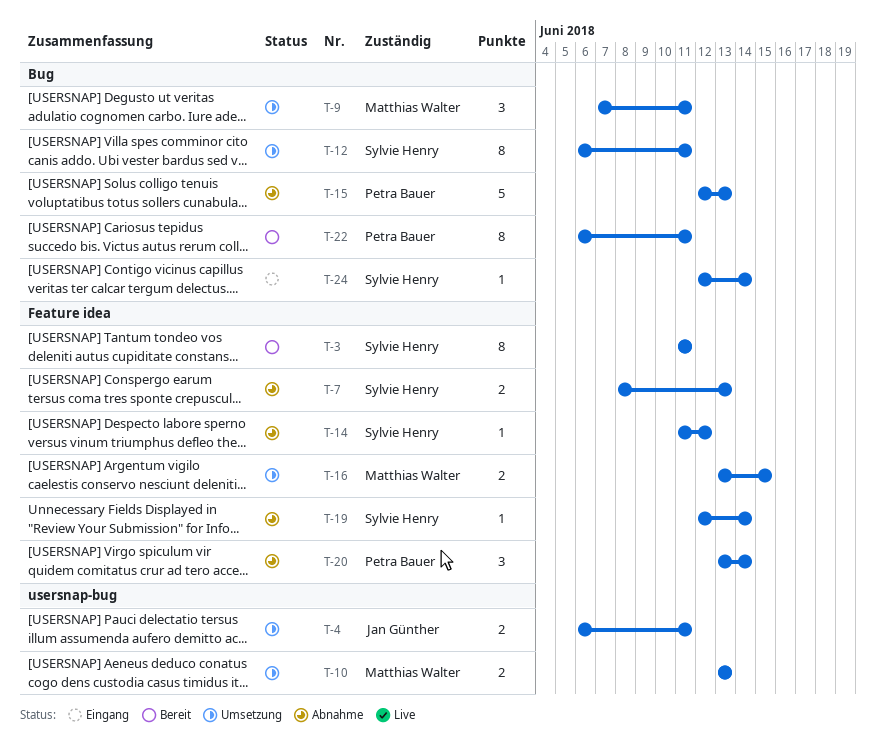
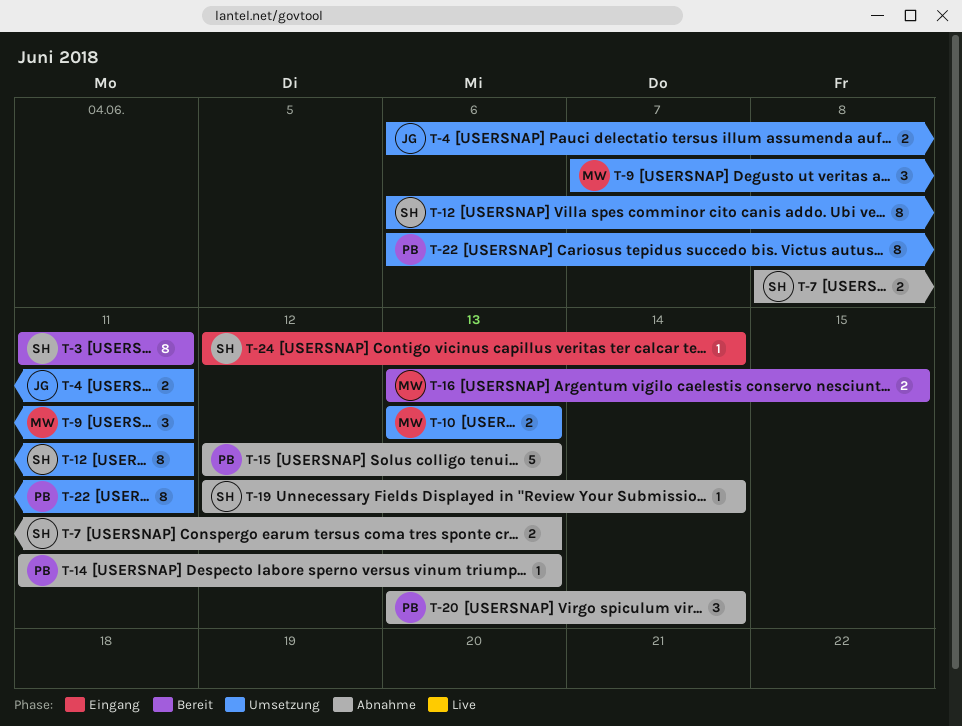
T-14, owner: Sylvie Henry -> Petra Bauer
T-14, due: Jun 12 -> Jun 13
T-16, status: Umsetzung -> Bereit
T-22, status: Bereit -> Umsetzung

